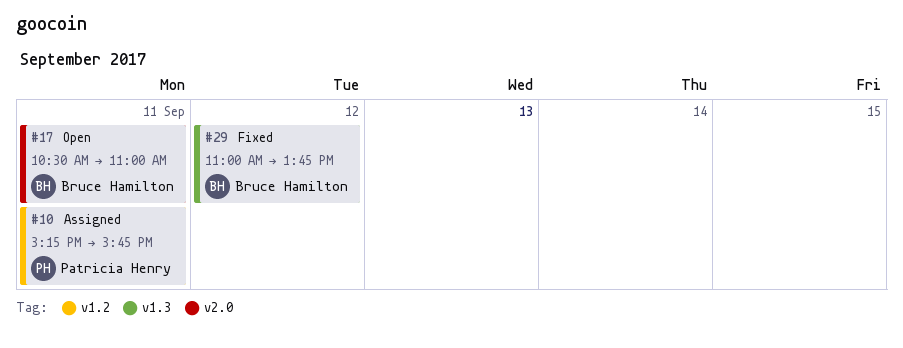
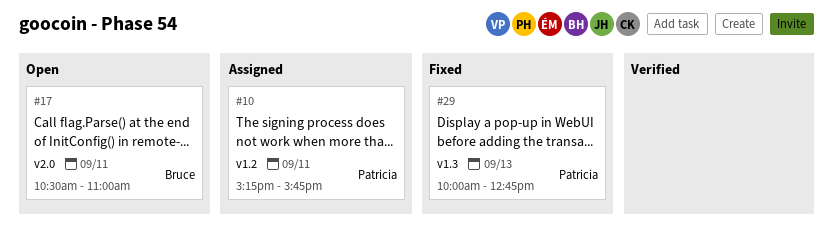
#29, owner: Bruce Hamilton -> Patricia Henry
#29, day: Sep 12 -> Sep 13
#29, begins: 11:00 -> 10:00
#29, ends: 13:45 -> 12:45

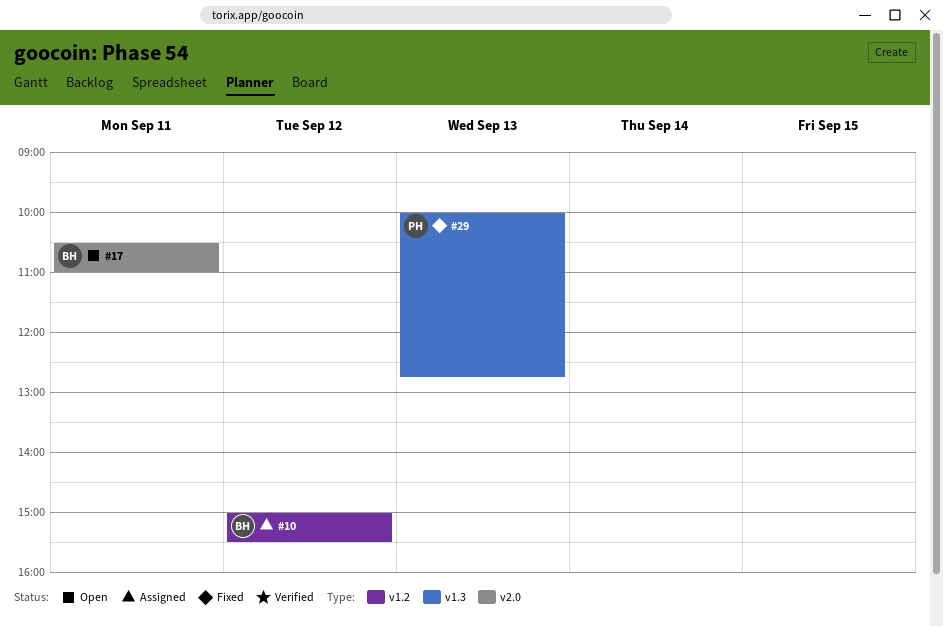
#10, owner: Patricia -> Bruce
#10, day: Sep 11 -> Sep 12
#10, begins: 15:15 -> 15:00
#10, ends: 15:45 -> 15:30

